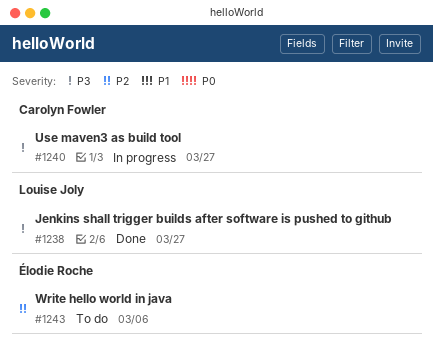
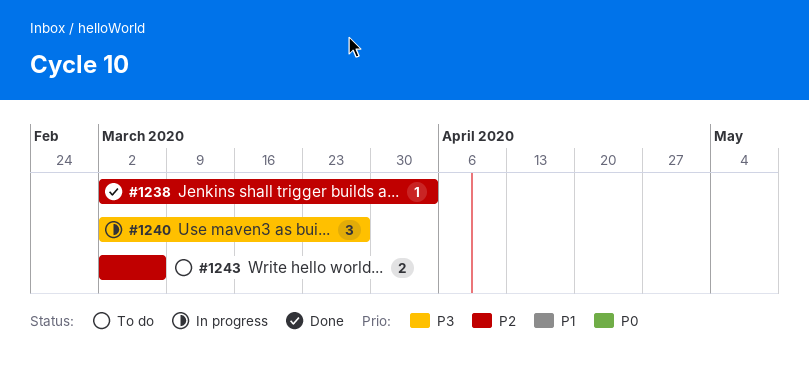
#1238, priority: P3 -> P2
#1238, due: Mar 27 -> Apr 3

